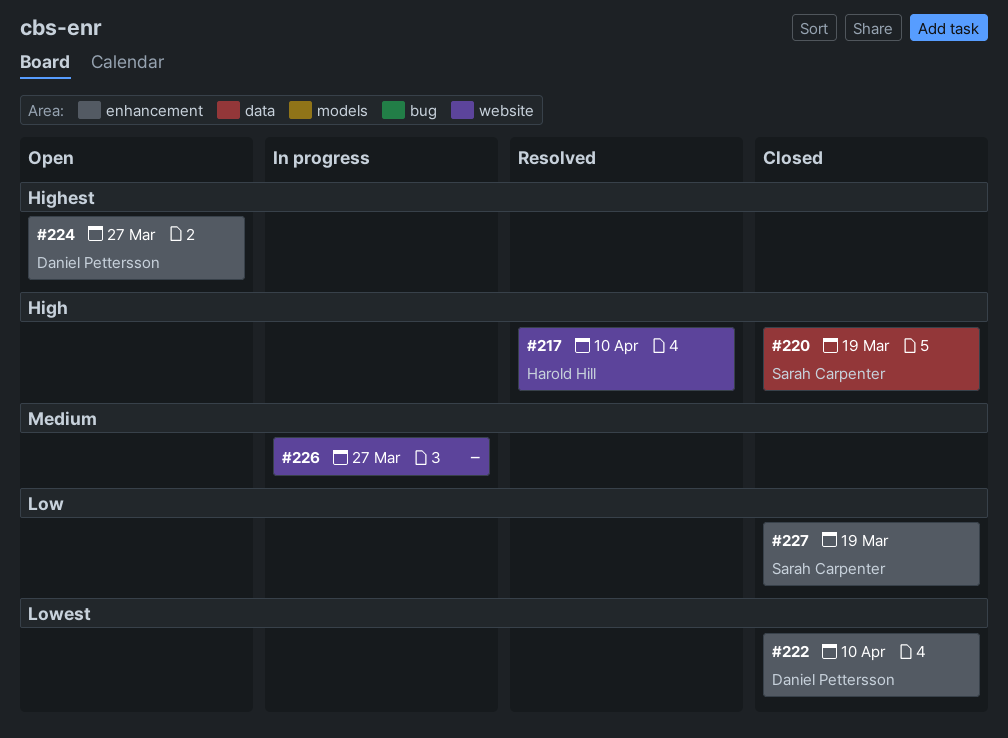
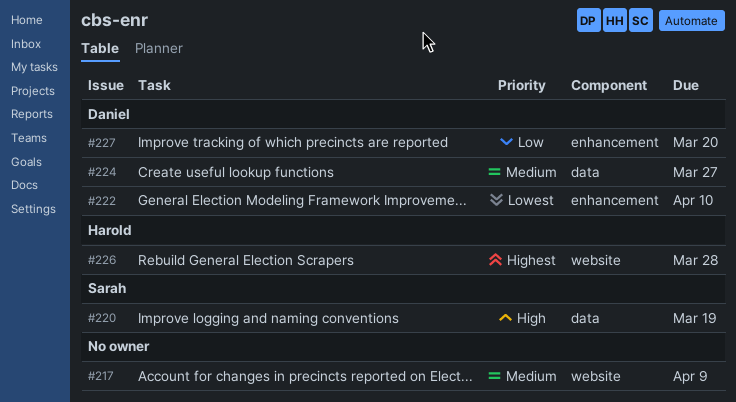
#217, owner: Harold Hill -> none
#217, priority: High -> Medium
#217, due: Apr 10 -> Apr 9
#224, priority: Highest -> Medium
#224, label: enhancement -> data
#226, owner: none -> Harold Hill
#226, priority: Medium -> Highest
#226, due: Mar 27 -> Mar 28
#227, owner: Sarah Carpenter -> Daniel Pettersson
#227, due: Mar 19 -> Mar 20

